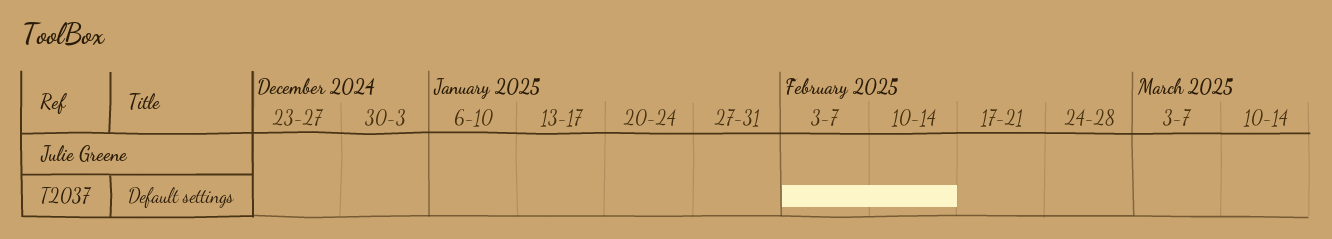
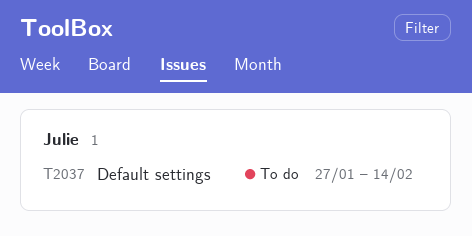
T2037, start: Feb 3 -> Jan 27

